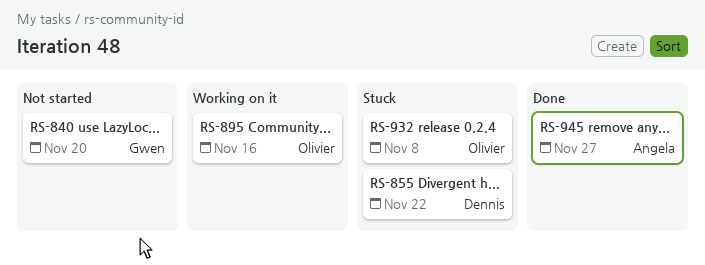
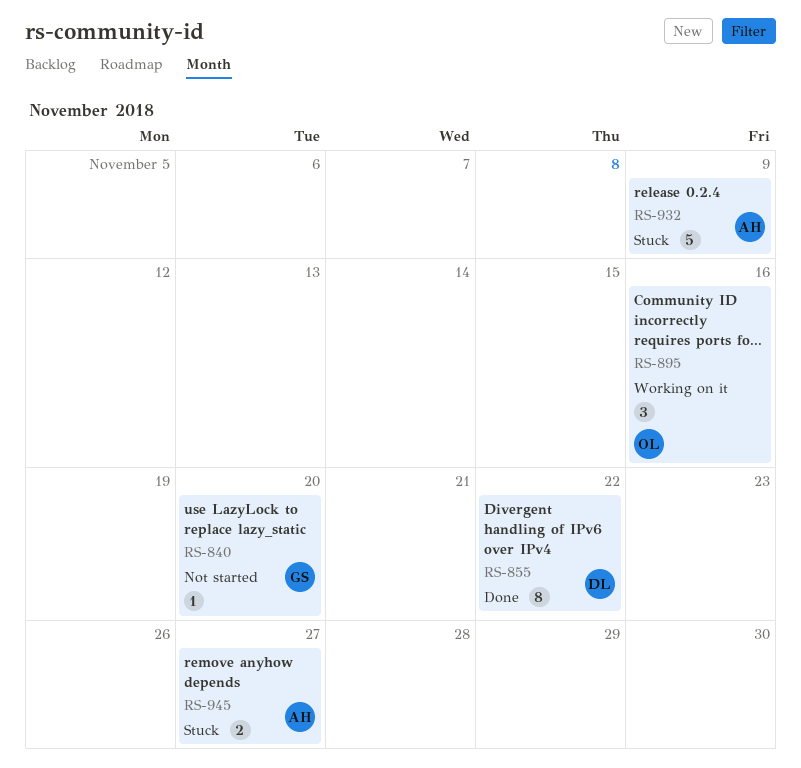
RS-855, status: Stuck -> Done
RS-932, owner: Olivier -> Angela
RS-932, due: Nov 8 -> Nov 9
RS-945, status: Done -> Stuck

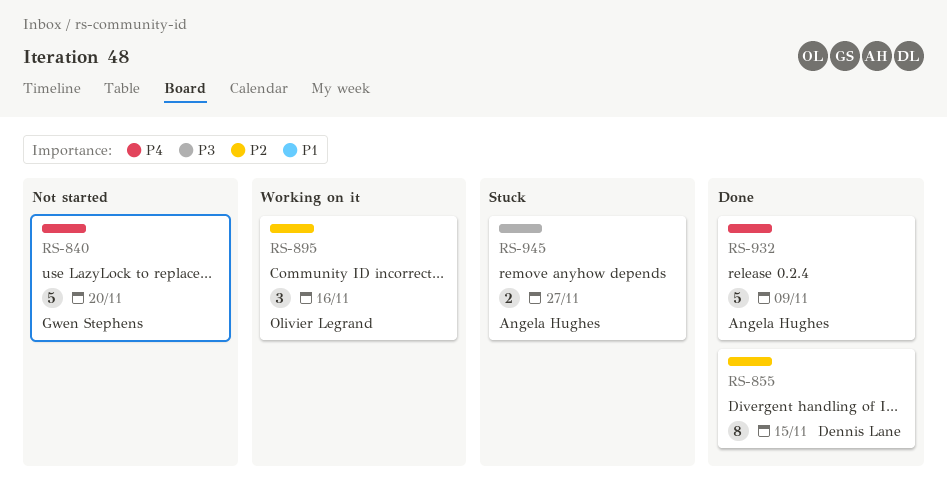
RS-840, estimate: 1 -> 5
RS-855, due: Nov 22 -> Nov 15
RS-932, status: Stuck -> Done

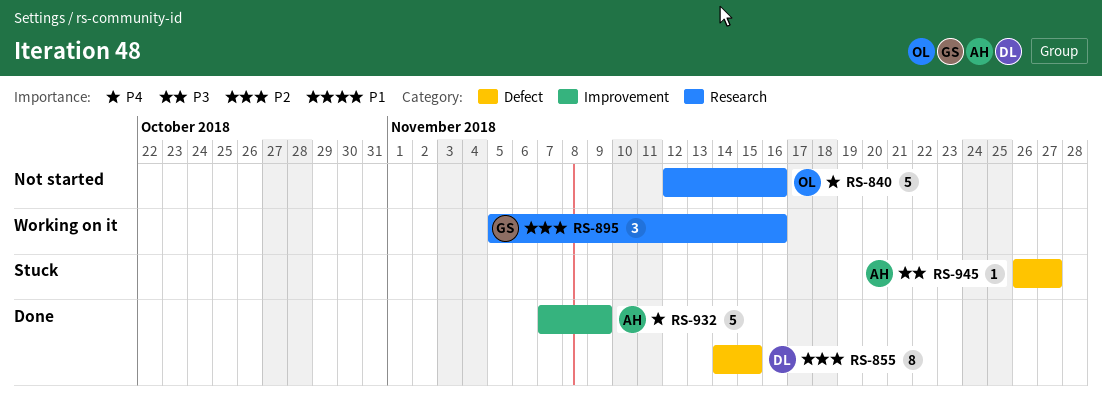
RS-840, owner: Gwen Stephens -> Olivier Legrand
RS-840, due: Nov 20 -> Nov 16
RS-895, owner: Olivier Legrand -> Gwen Stephens
RS-945, estimate: 2 -> 1

